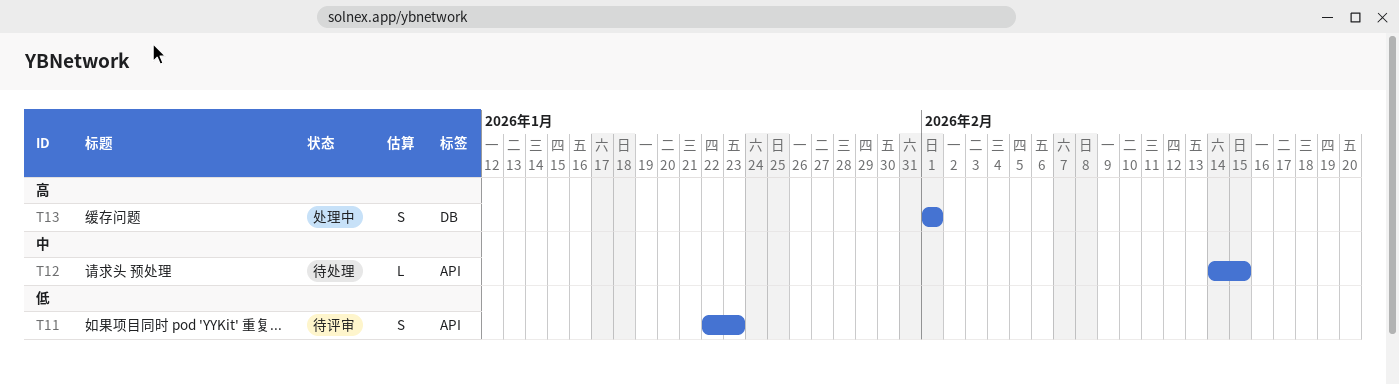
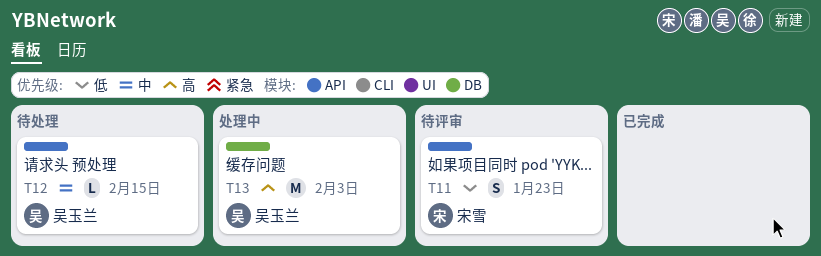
T13, estimate: S -> M
T13, due: Feb 1 -> Feb 3

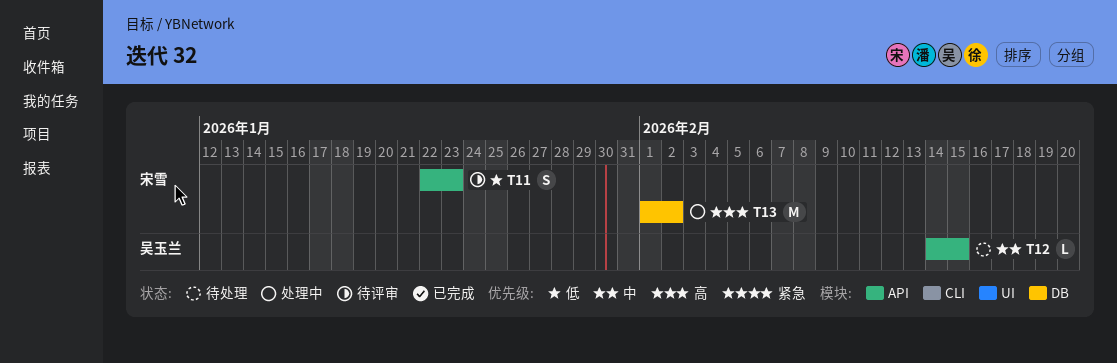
T13, owner: 吴玉兰 -> 宋雪
T13, due: Feb 3 -> Feb 2

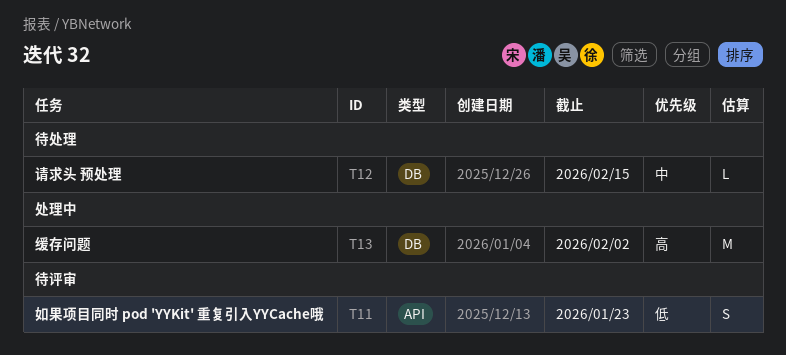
T12, label: API -> DB

